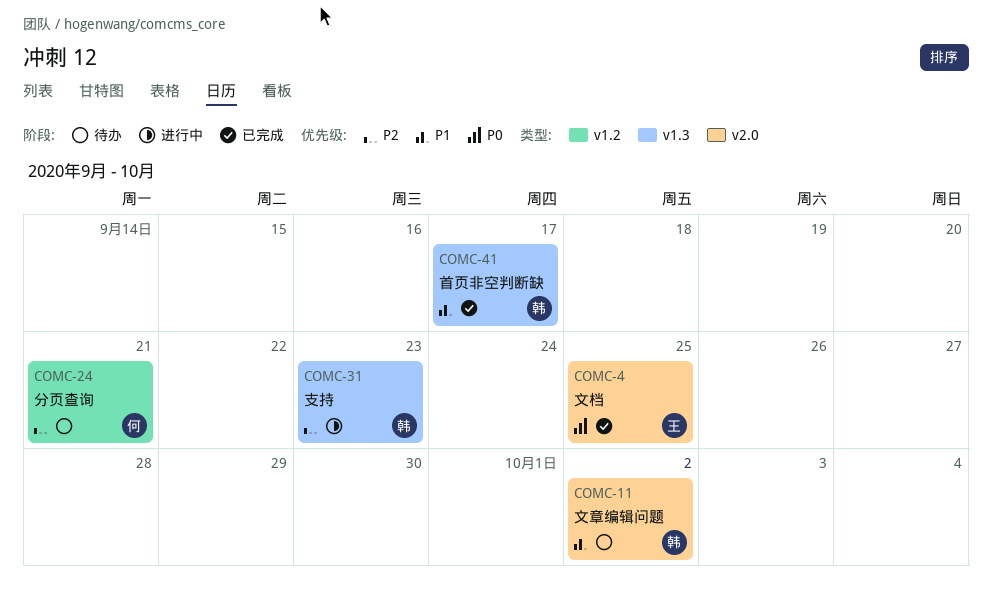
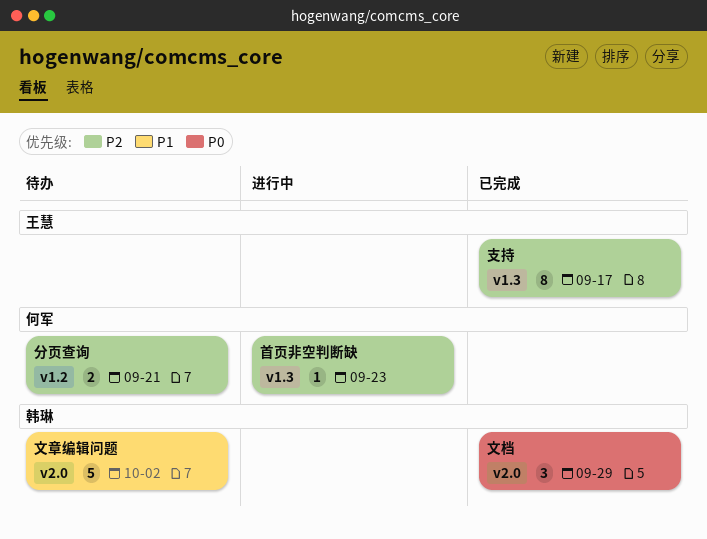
支持, status: 进行中 -> 已完成
支持, owner: 韩琳 -> 王慧
支持, due: Sep 23 -> Sep 17
文档, owner: 王慧 -> 韩琳
文档, due: Sep 25 -> Sep 29
首页非空判断缺, status: 已完成 -> 进行中
首页非空判断缺, owner: 韩琳 -> 何军
首页非空判断缺, priority: P1 -> P2
首页非空判断缺, due: Sep 17 -> Sep 23

